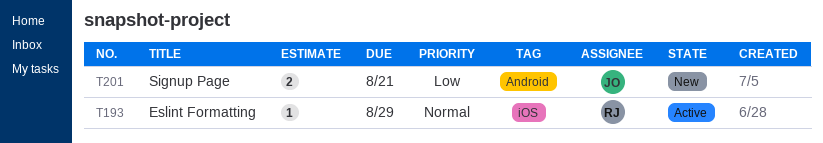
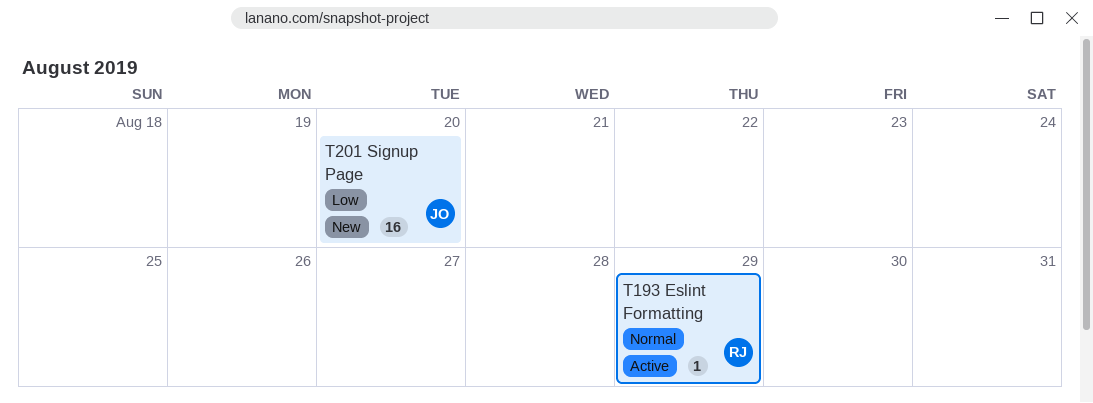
T201, estimate: 2 -> 16
T201, due: Aug 21 -> Aug 20

